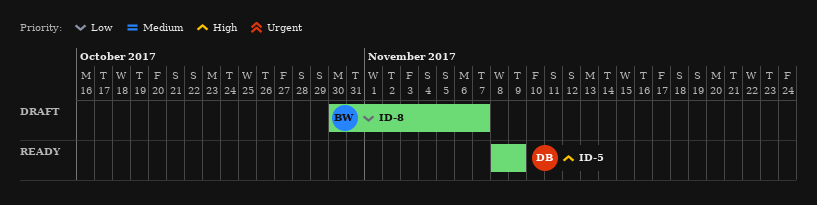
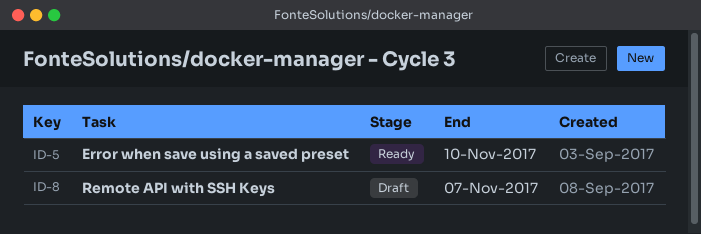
ID-5, due: Nov 9 -> Nov 10

